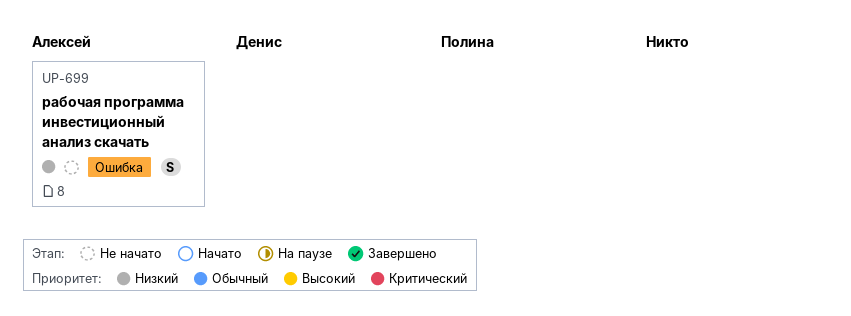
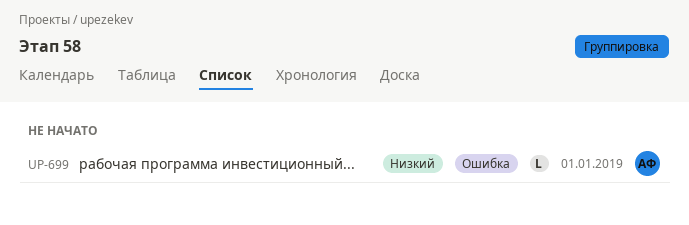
UP-699, estimate: S -> L

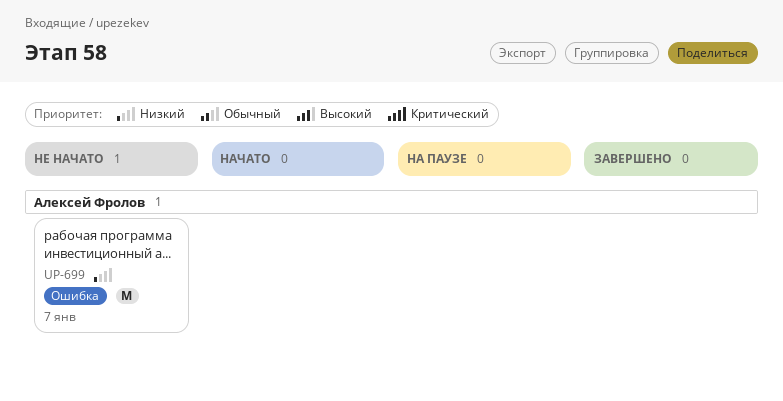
UP-699, estimate: L -> M
UP-699, due: Jan 1 -> Jan 7

